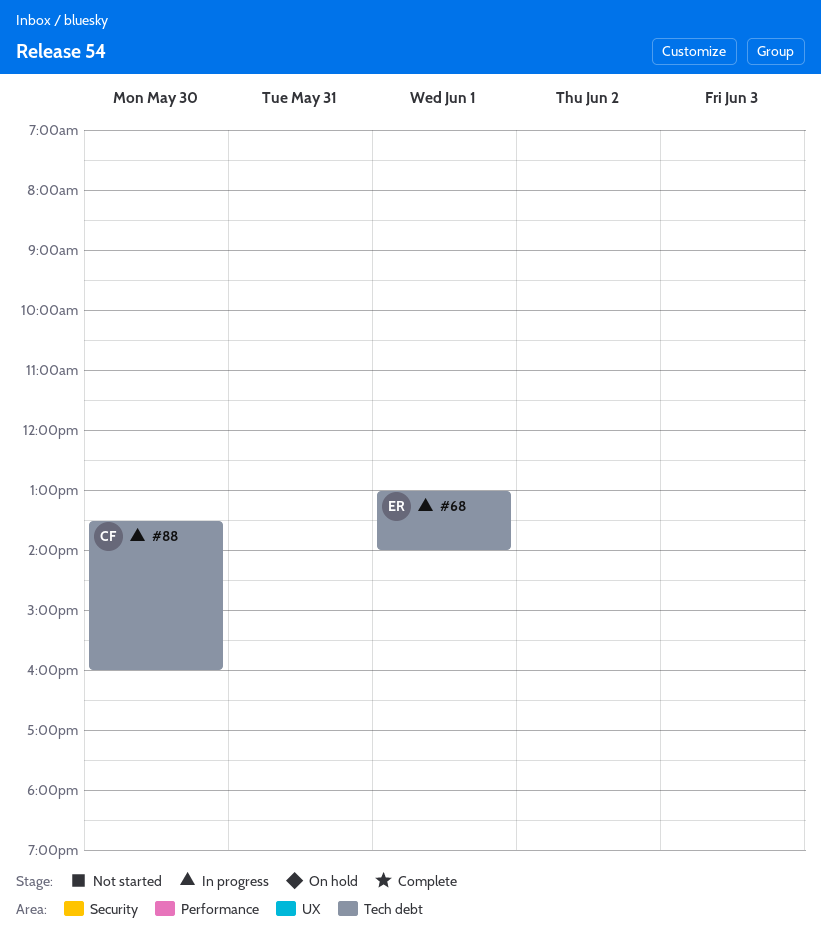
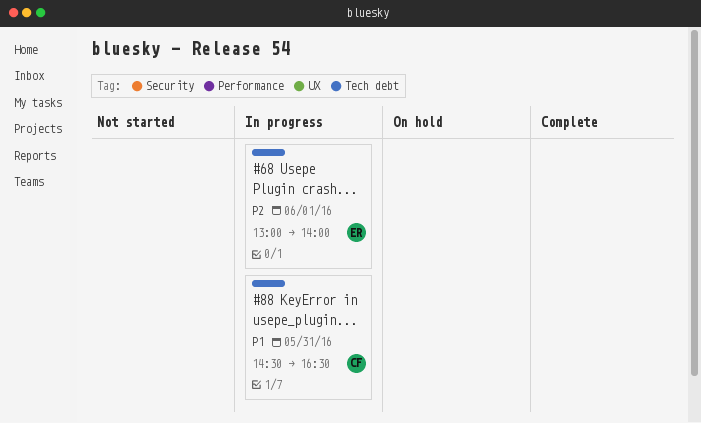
#88, day: May 30 -> May 31
#88, begins: 13:30 -> 14:30
#88, ends: 16:00 -> 16:30

